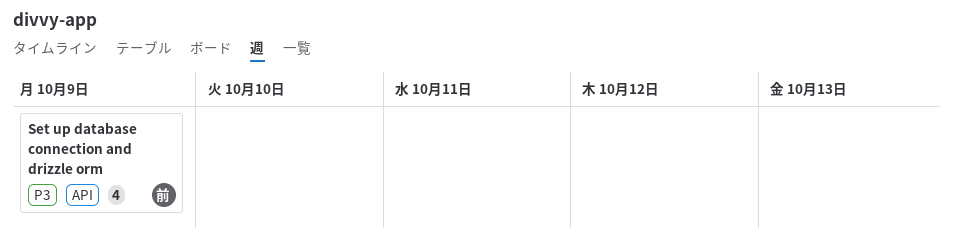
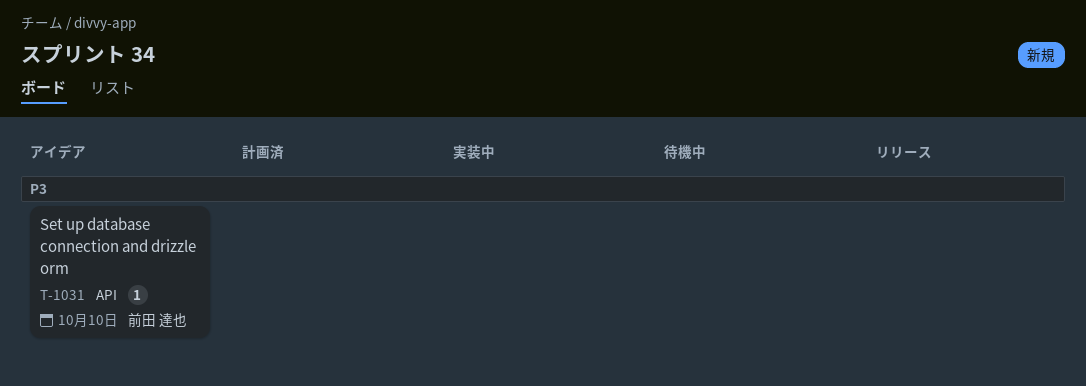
Set up database connection and drizzle orm, estimate: 4 -> 1
Set up database connection and drizzle orm, due: Oct 9 -> Oct 10

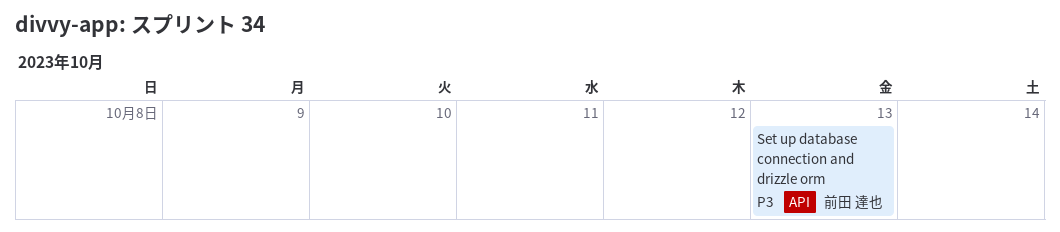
Set up database connection and drizzle orm, due: Oct 10 -> Oct 13

